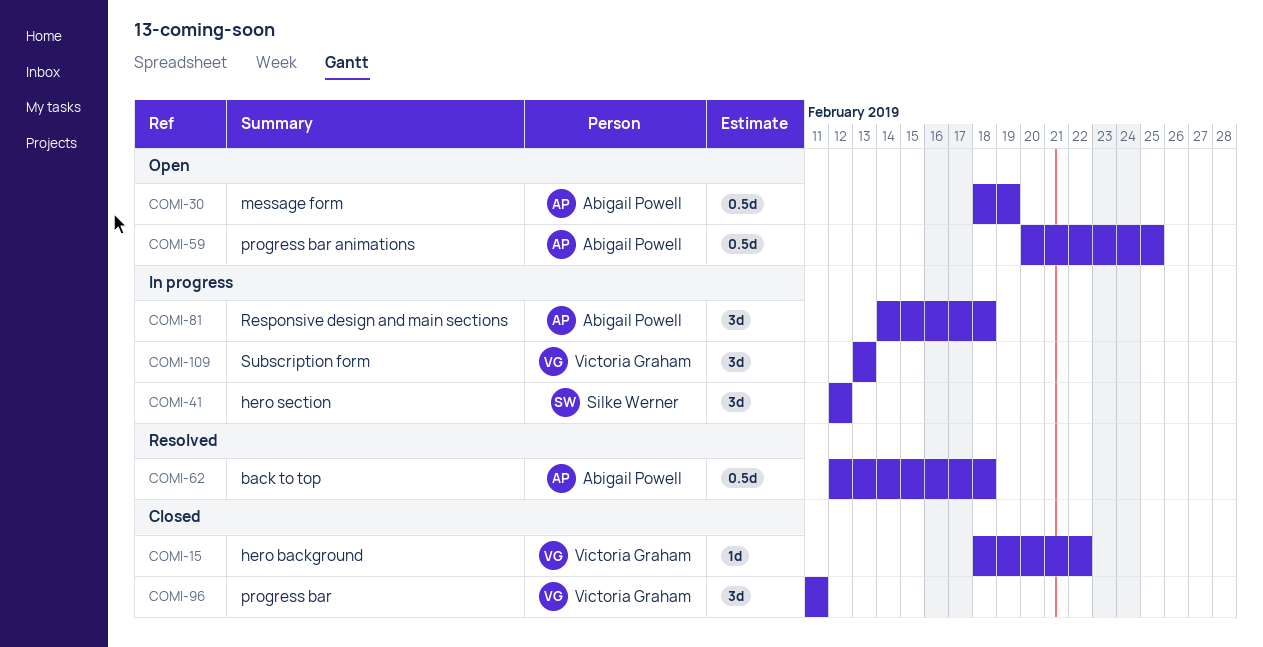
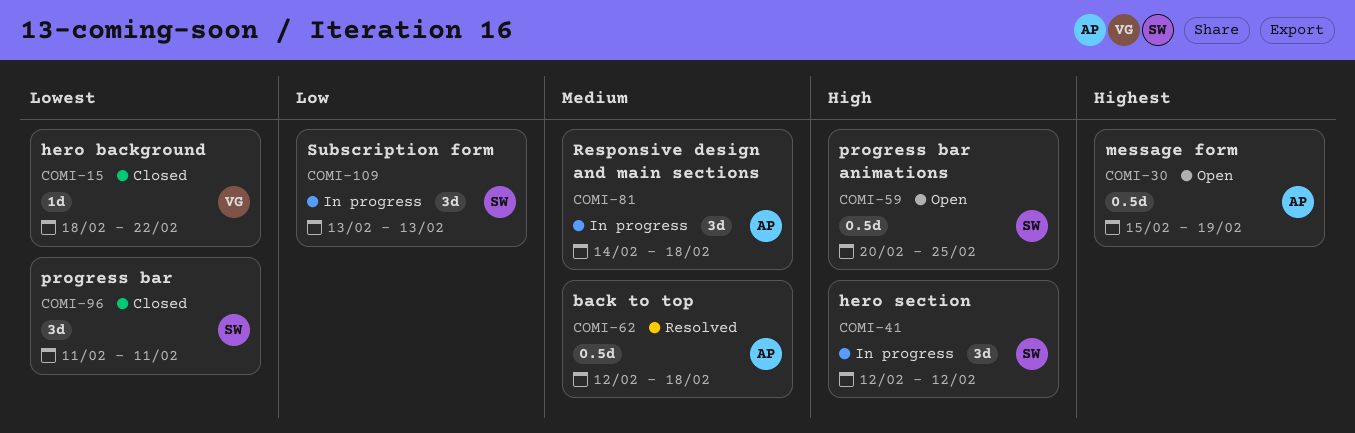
COMI-30, start: Feb 18 -> Feb 15
COMI-59, owner: Abigail Powell -> Silke Werner
COMI-96, owner: Victoria Graham -> Silke Werner
COMI-109, owner: Victoria Graham -> Silke Werner

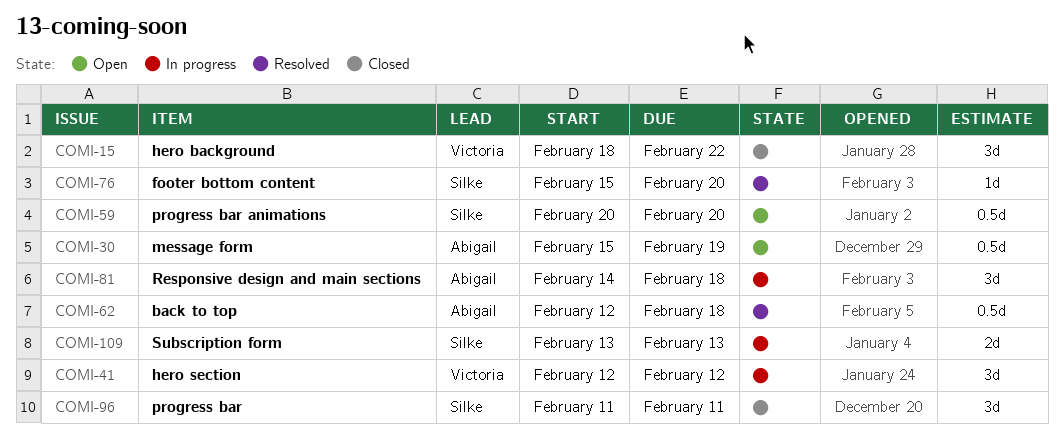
COMI-15, estimate: 1d -> 3d
COMI-41, owner: Silke -> Victoria
COMI-59, due: Feb 25 -> Feb 20
COMI-76: none -> present
COMI-109, estimate: 3d -> 2d

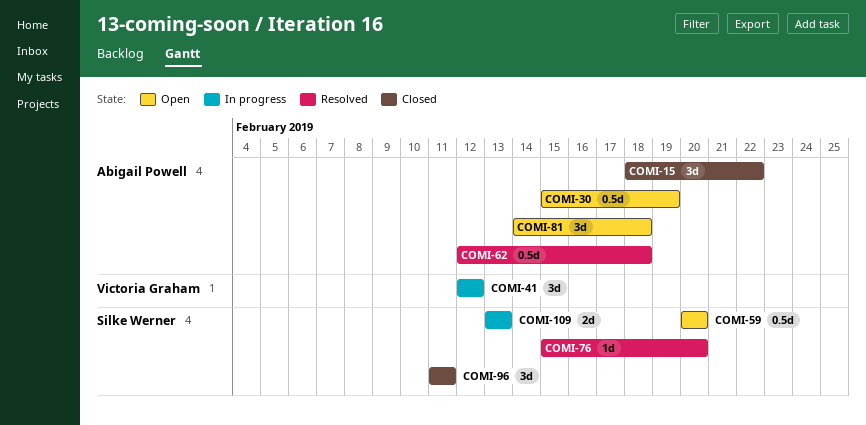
COMI-15, owner: Victoria Graham -> Abigail Powell
COMI-81, status: In progress -> Open

